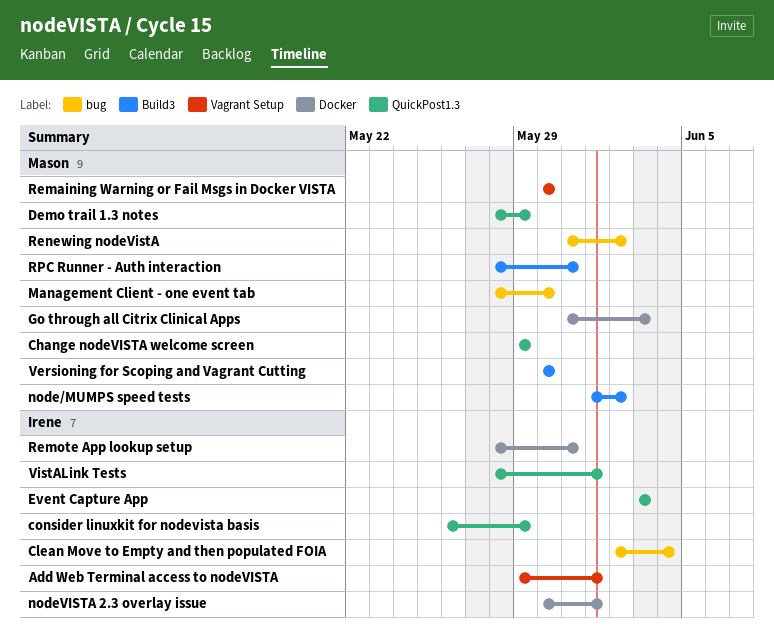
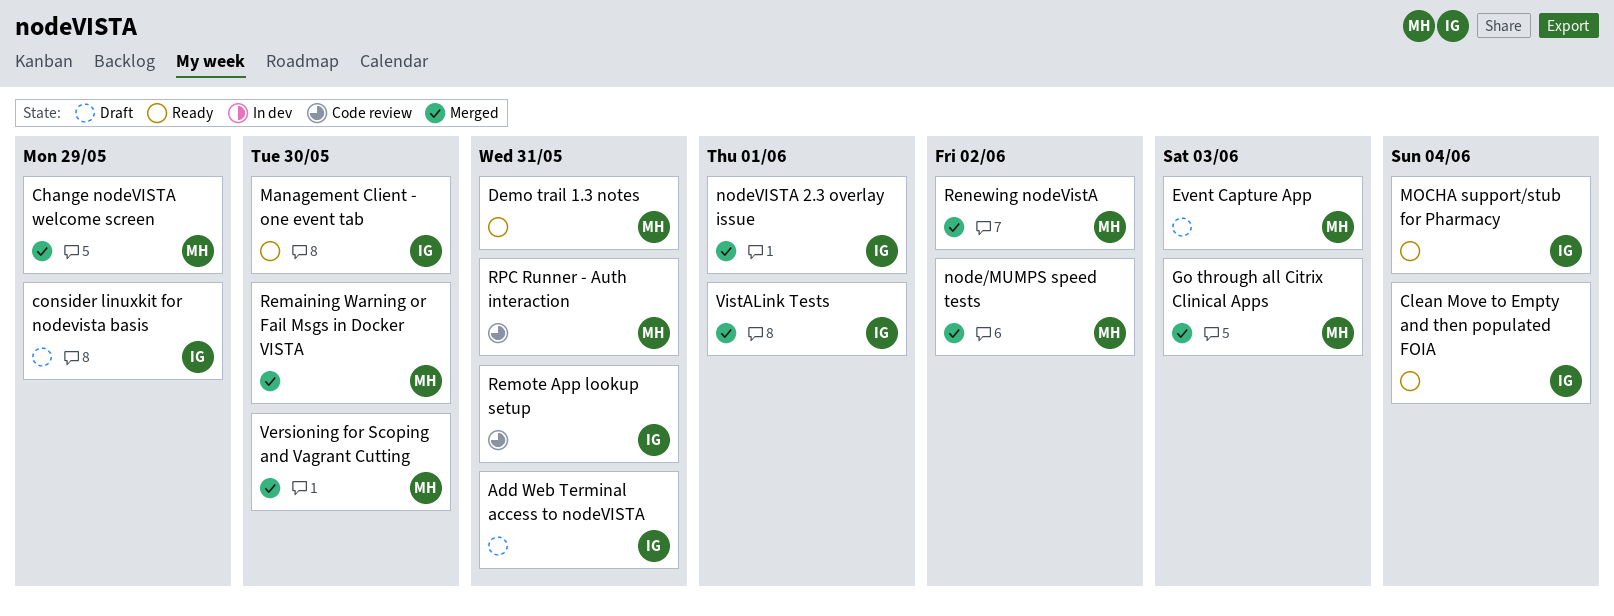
Add Web Terminal access to nodeVISTA, due: Jun 1 -> May 31
Demo trail 1.3 notes, due: May 29 -> May 31
Event Capture App, owner: Irene -> Mason
Management Client - one event tab, owner: Mason -> Irene
MOCHA support/stub for Pharmacy: none -> present

